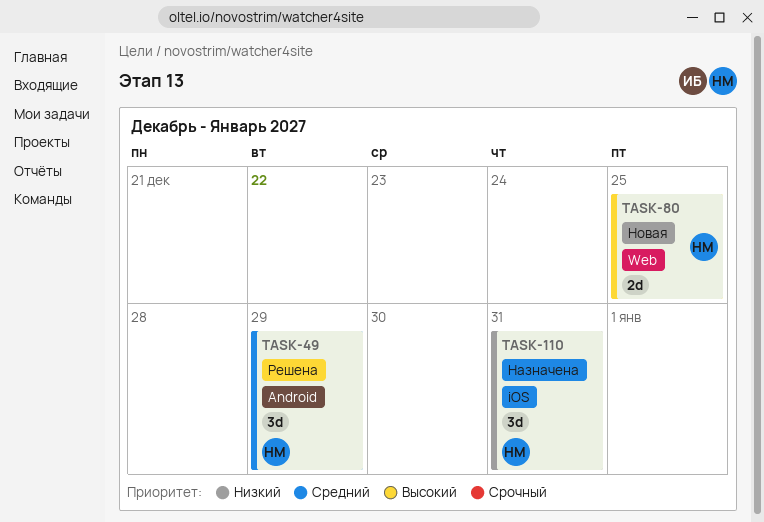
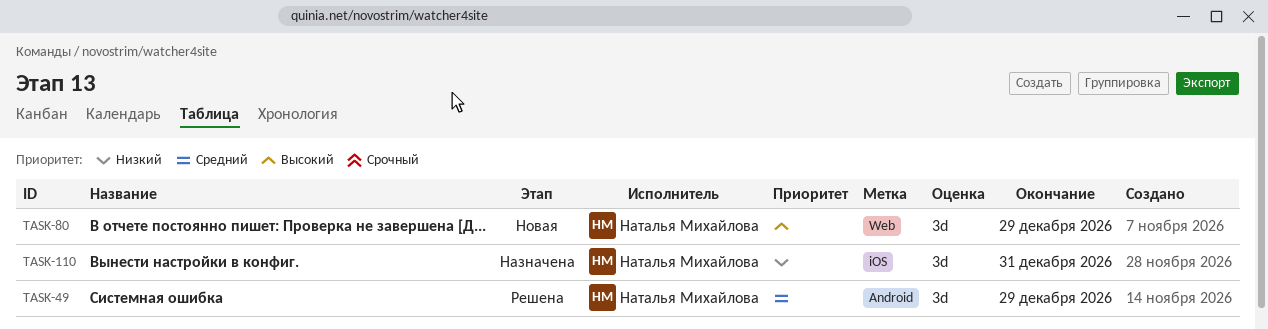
TASK-80, estimate: 2d -> 3d
TASK-80, due: Dec 25 -> Dec 29

